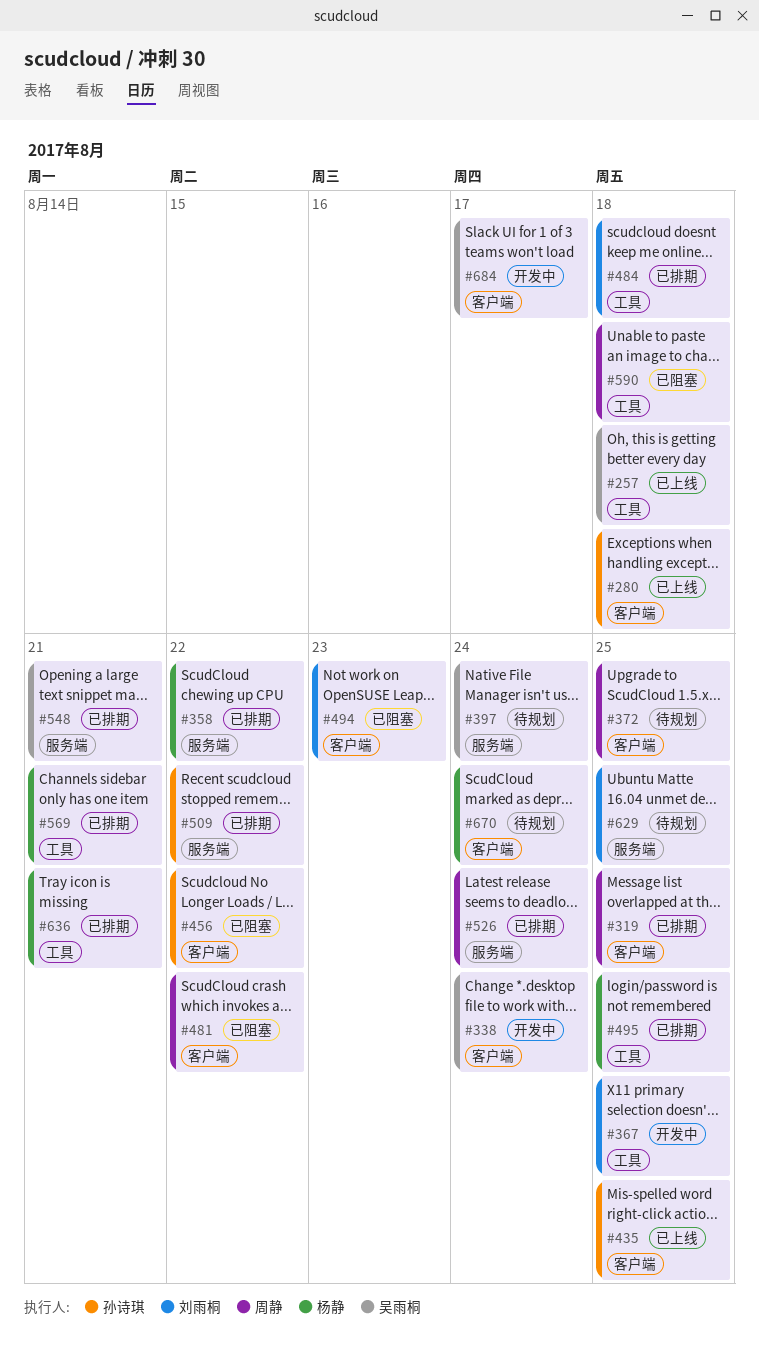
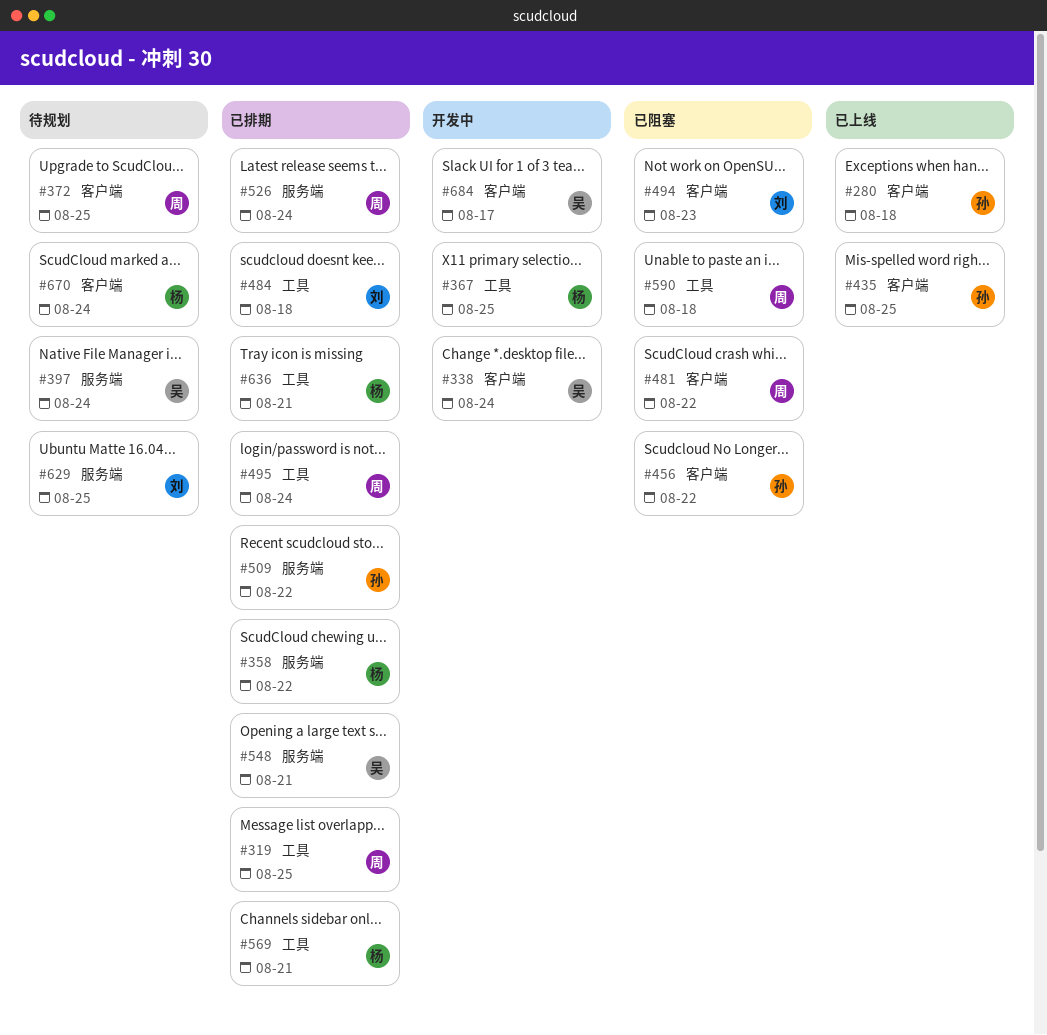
#257: present -> none
#319, label: 客户端 -> 工具
#367, owner: 刘雨桐 -> 杨静
#495, owner: 杨静 -> 周静
#495, due: Aug 25 -> Aug 24

